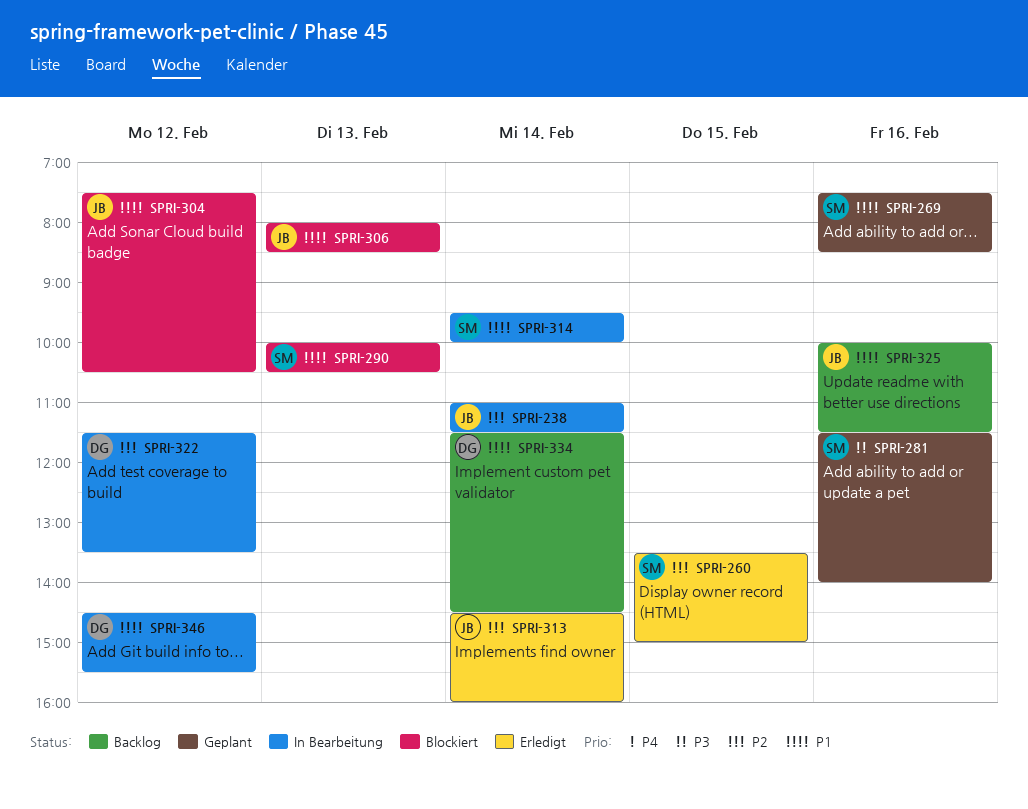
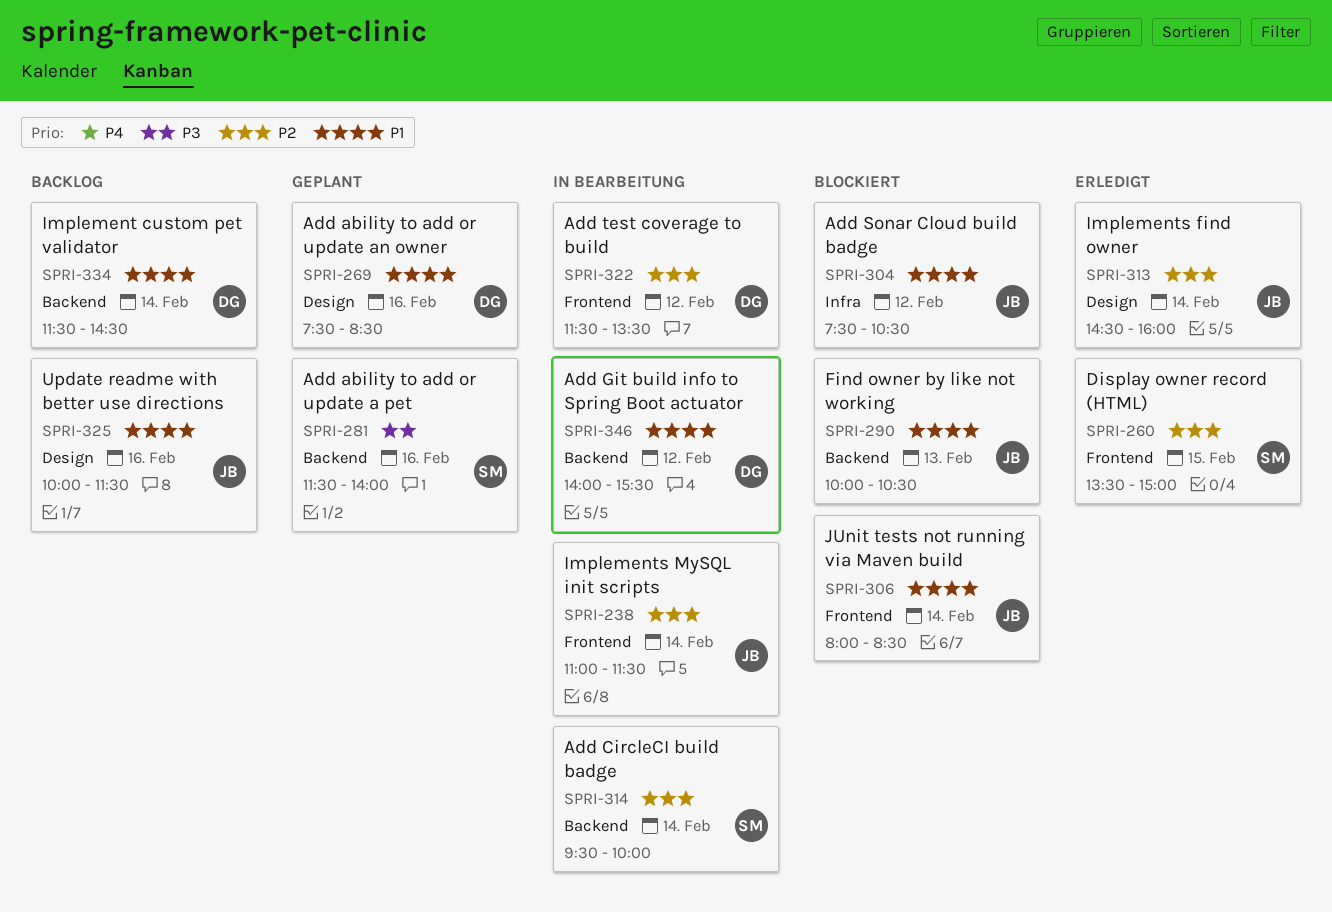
SPRI-269, owner: SM -> DG
SPRI-290, owner: SM -> JB
SPRI-306, day: Feb 13 -> Feb 14
SPRI-314, priority: P1 -> P2
SPRI-346, begins: 14:30 -> 14:00

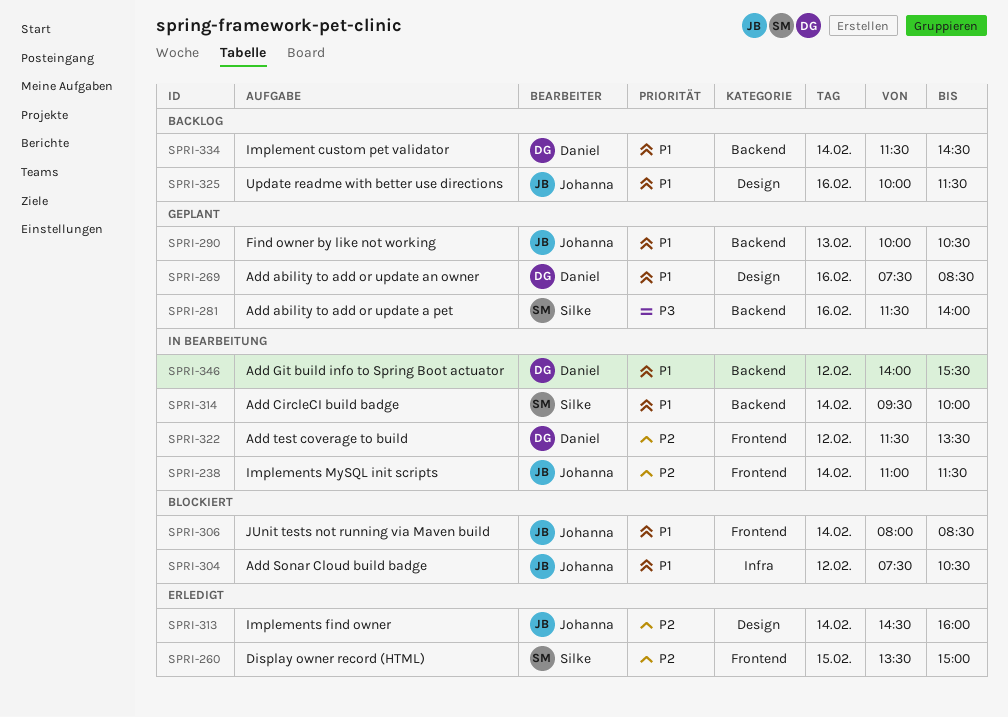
SPRI-290, status: Blockiert -> Geplant
SPRI-314, priority: P2 -> P1

